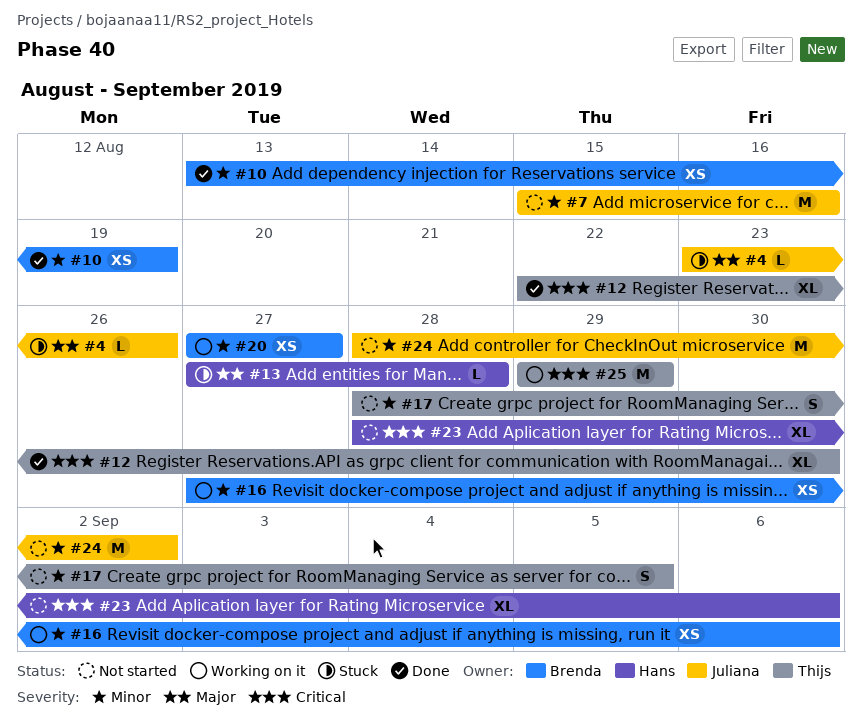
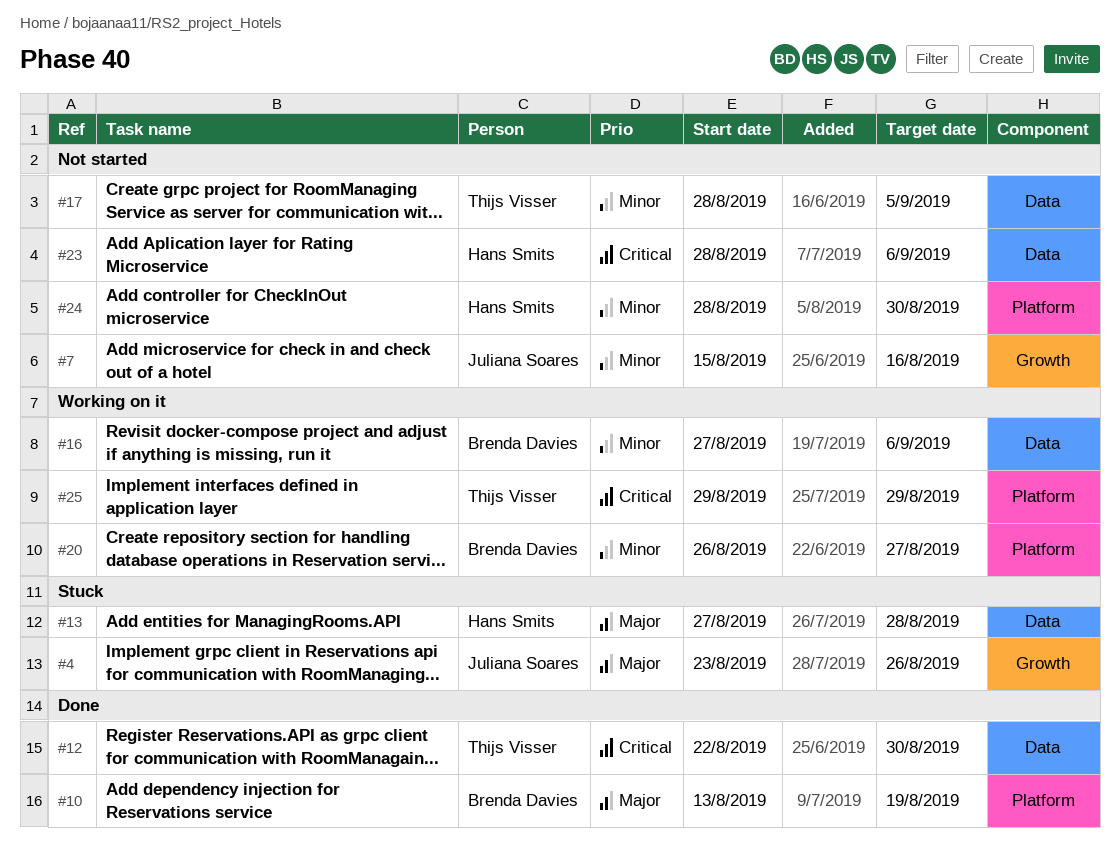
#10, priority: Minor -> Major
#20, start: Aug 27 -> Aug 26
#24, owner: Juliana Soares -> Hans Smits
#24, due: Sep 2 -> Aug 30

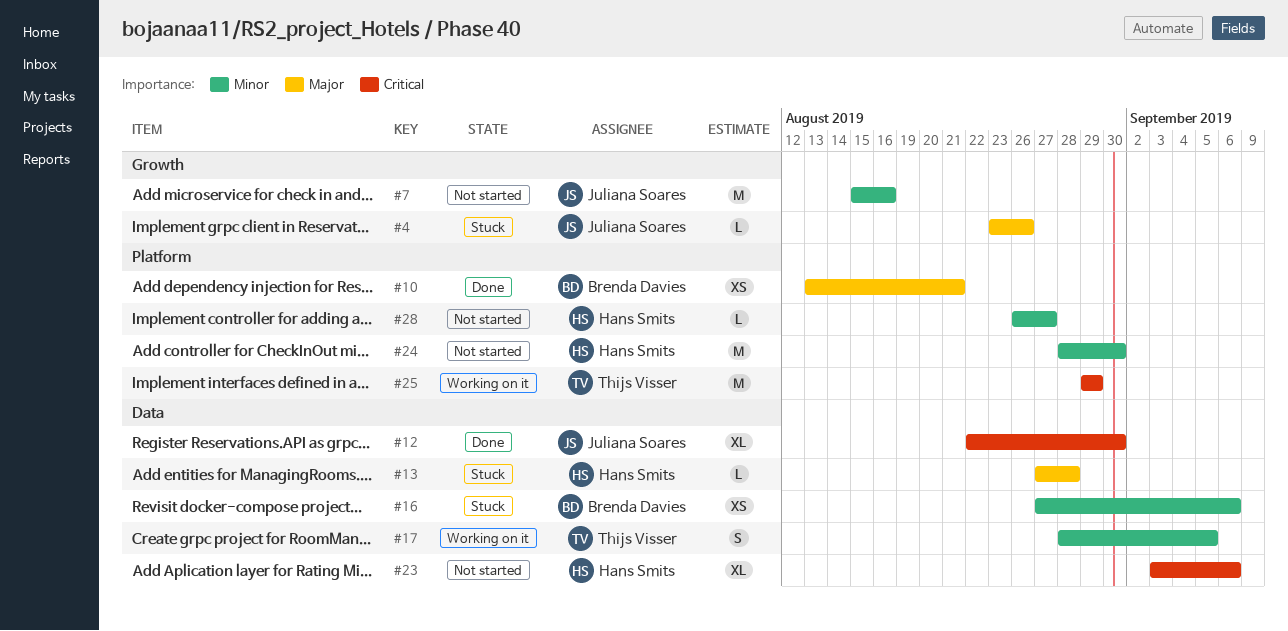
#10, due: Aug 19 -> Aug 21
#12, owner: Thijs Visser -> Juliana Soares
#16, status: Working on it -> Stuck
#17, status: Not started -> Working on it
#20: present -> none
#23, start: Aug 28 -> Sep 3
#28: none -> present

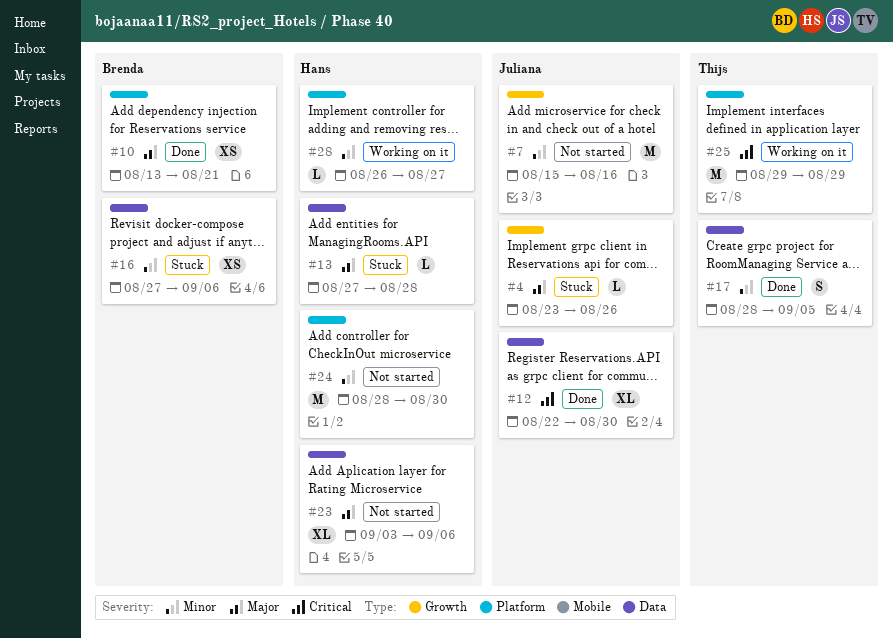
#17, status: Working on it -> Done
#23, priority: Critical -> Major
#28, status: Not started -> Working on it

